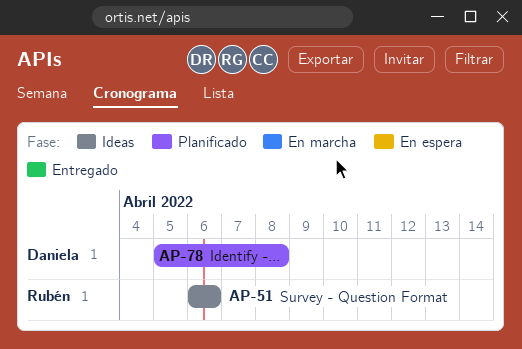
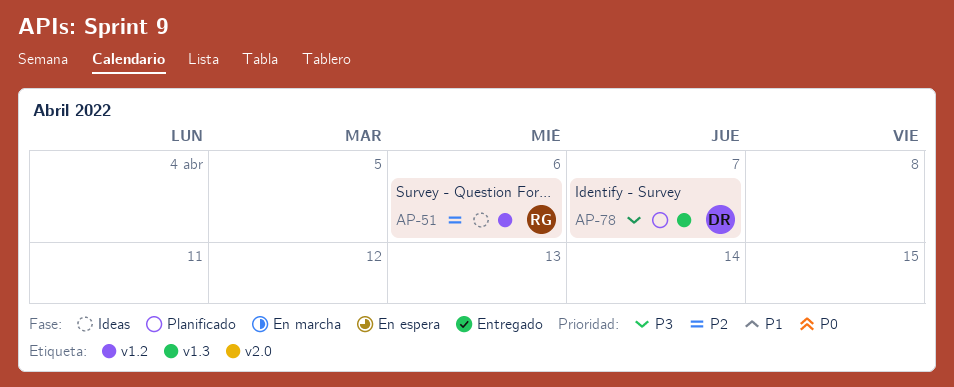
AP-78, due: Apr 8 -> Apr 7

